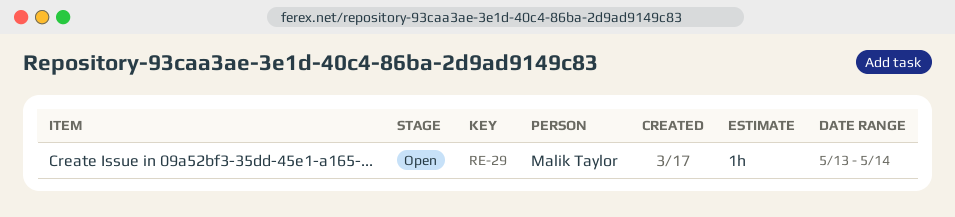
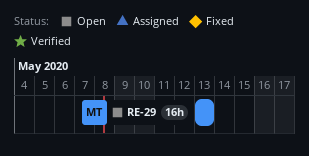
RE-29, estimate: 1h -> 16h
RE-29, due: May 14 -> May 13

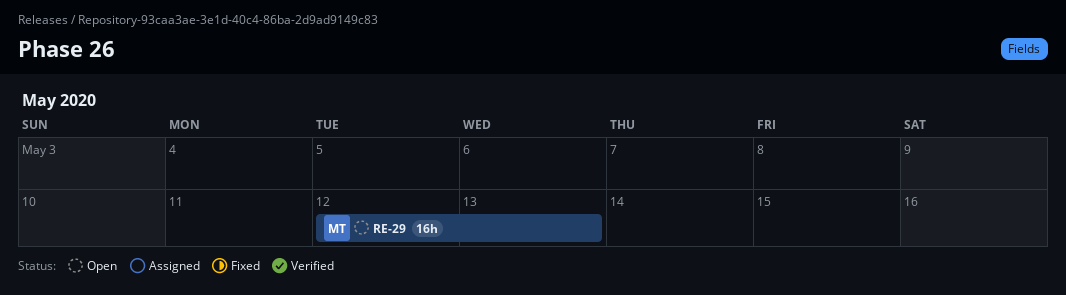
RE-29, start: May 13 -> May 12

